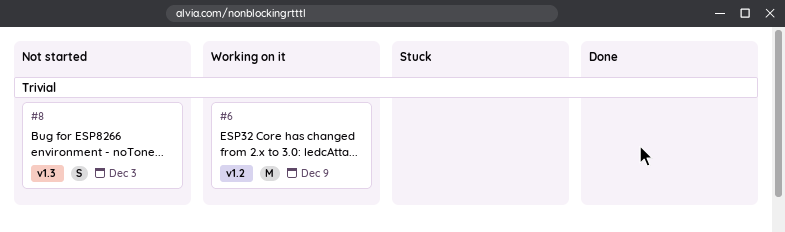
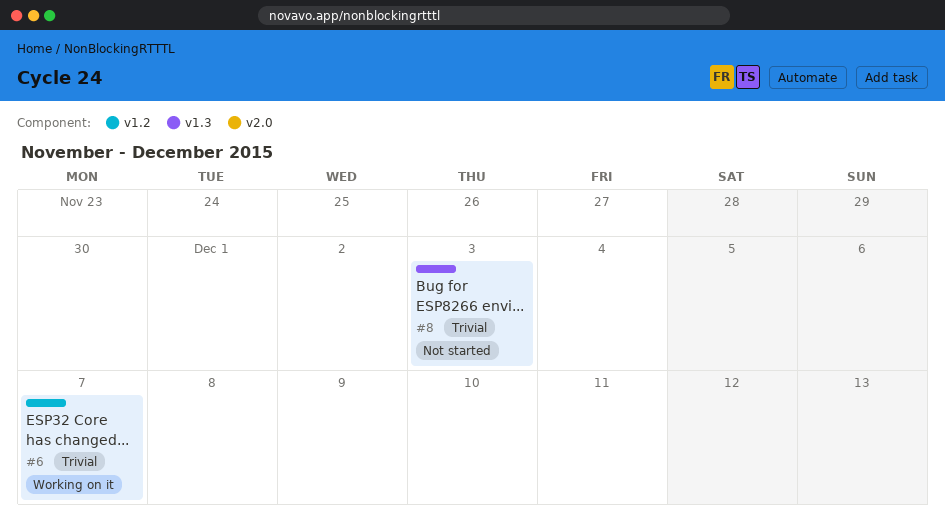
#6, due: Dec 9 -> Dec 7

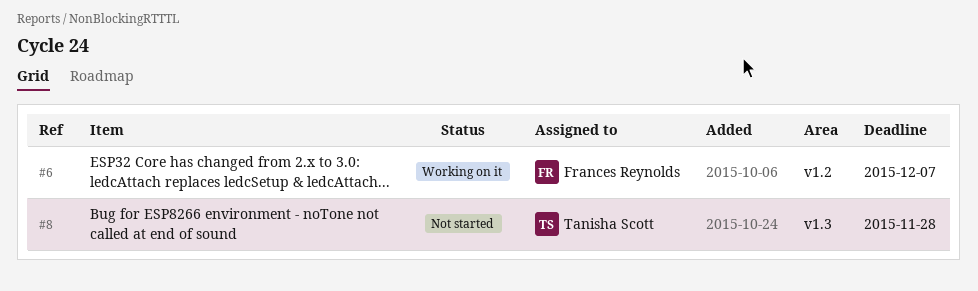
#8, due: Dec 3 -> Nov 28

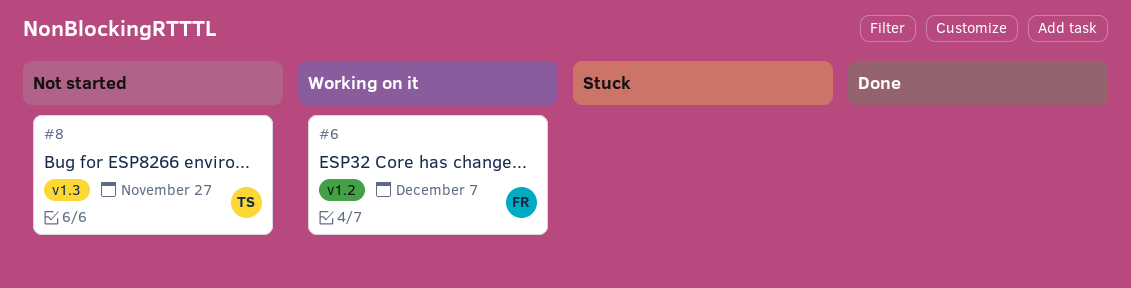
#8, due: Nov 28 -> Nov 27

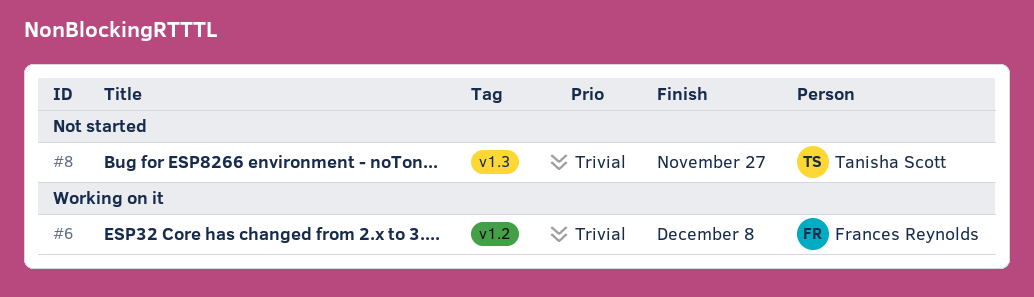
#6, due: Dec 7 -> Dec 8

